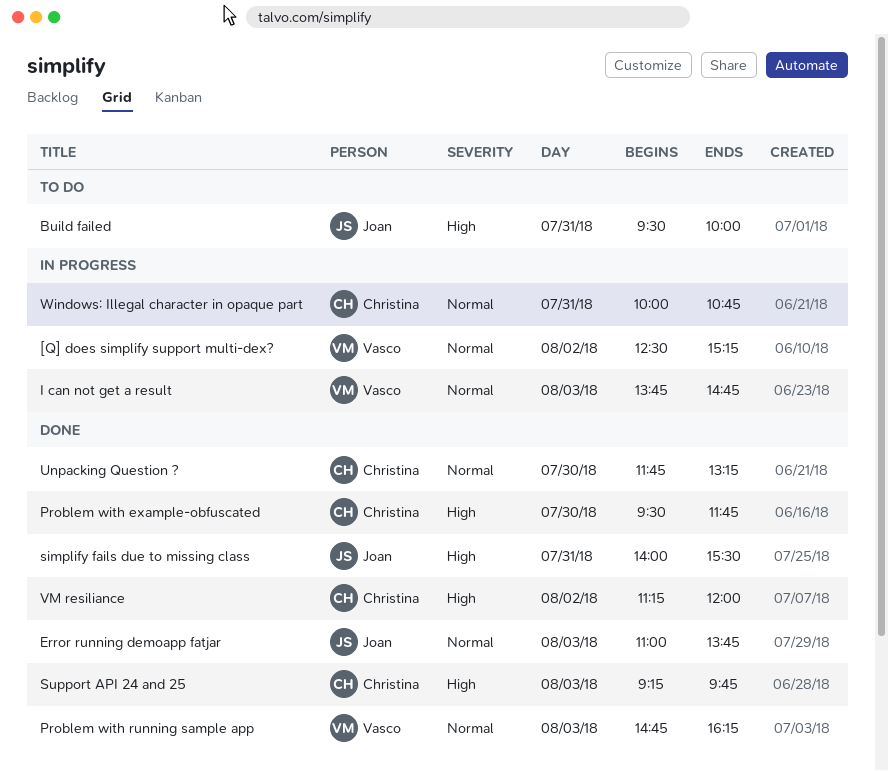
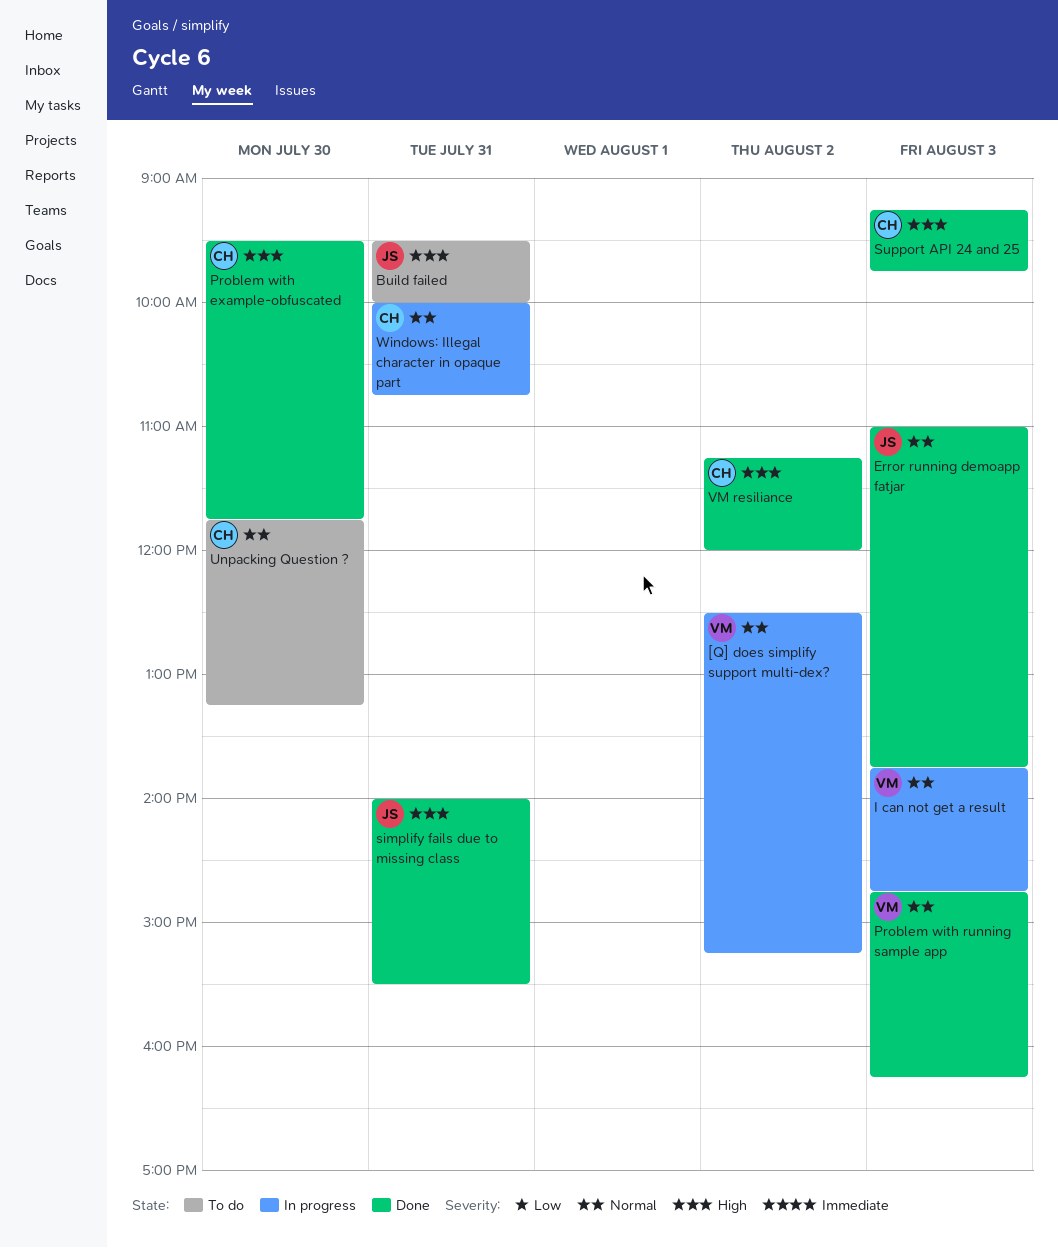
Unpacking Question ?, status: Done -> To do

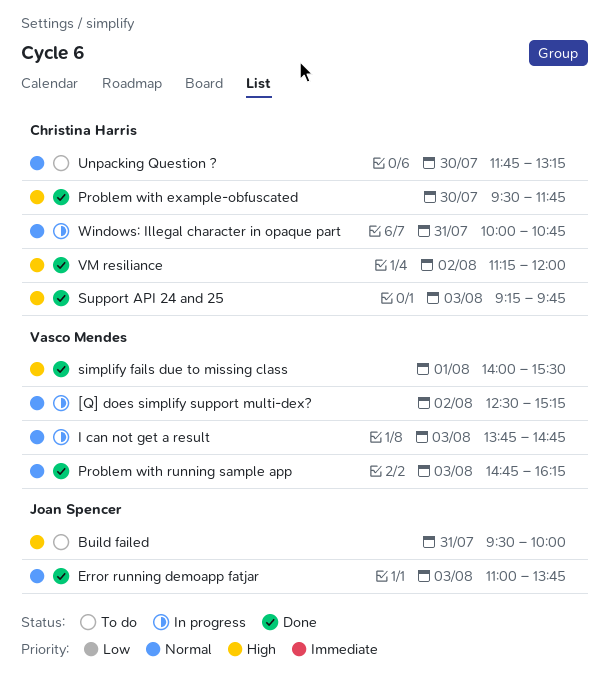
simplify fails due to missing class, owner: Joan Spencer -> Vasco Mendes
simplify fails due to missing class, day: Jul 31 -> Aug 1

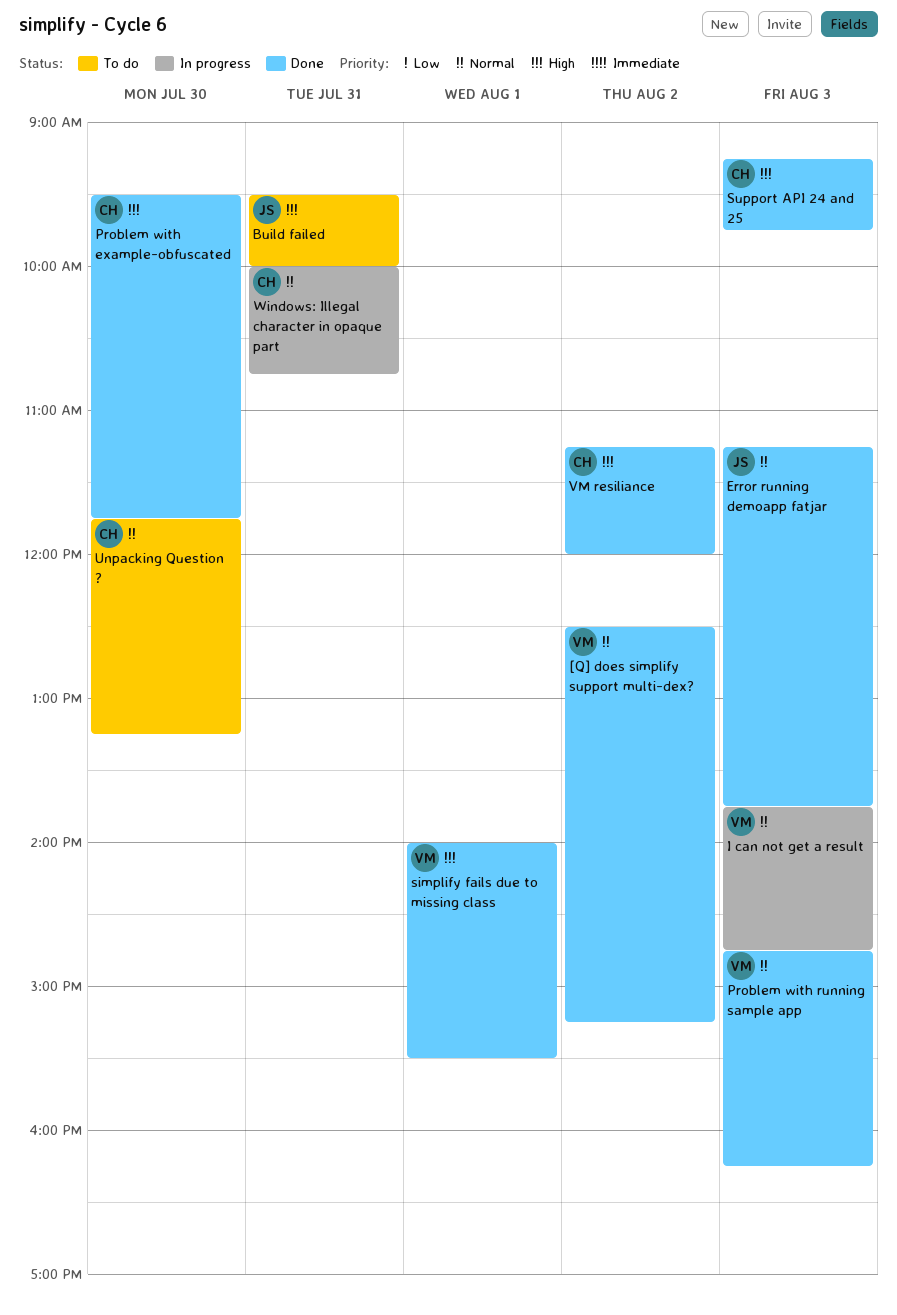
[Q] does simplify support multi-dex?, status: In progress -> Done
Error running demoapp fatjar, begins: 11:00 -> 11:15

